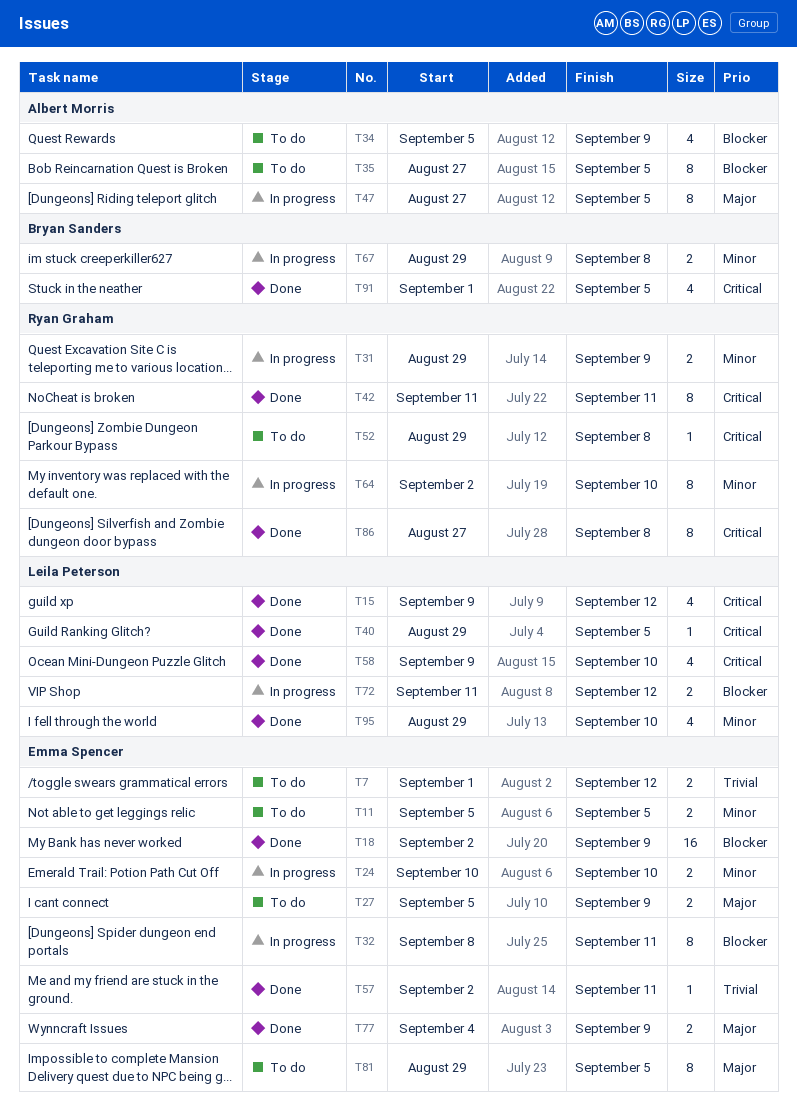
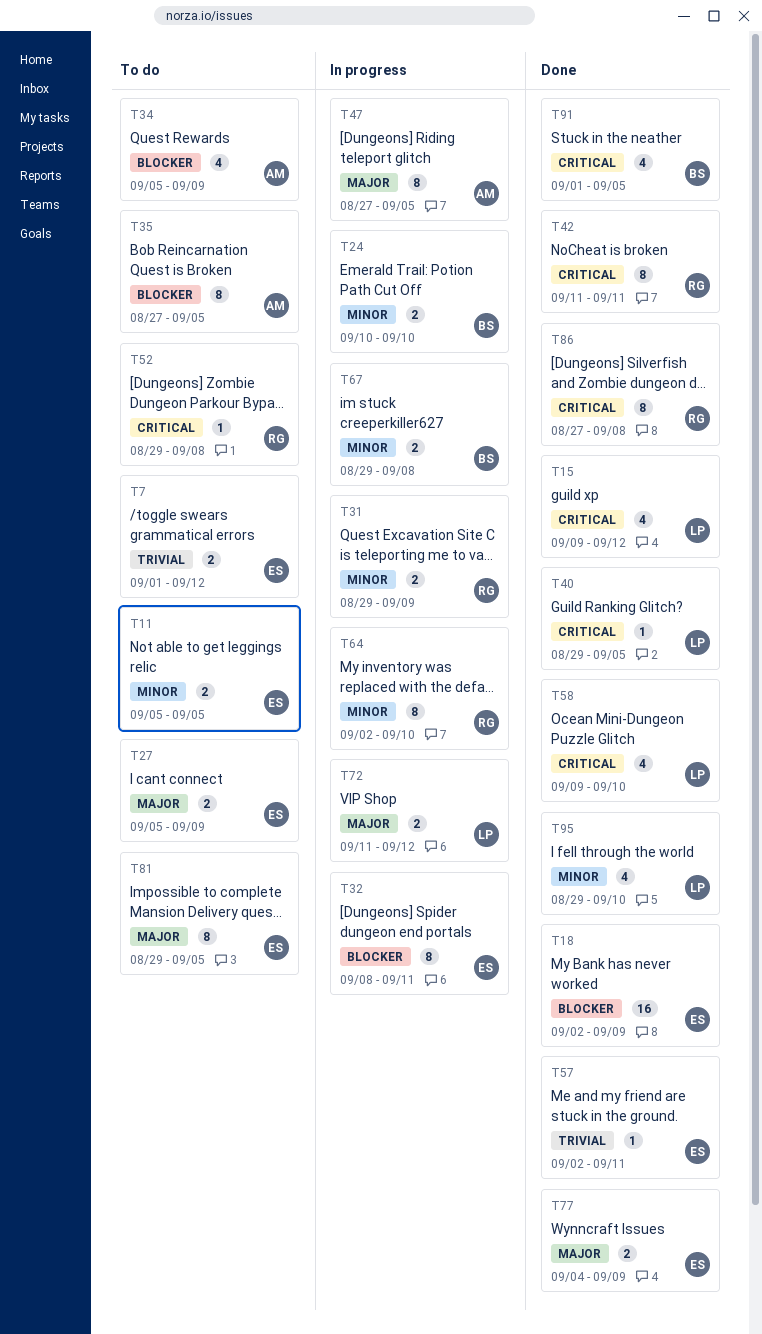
T24, owner: Emma Spencer -> Bryan Sanders
T72, priority: Blocker -> Major

